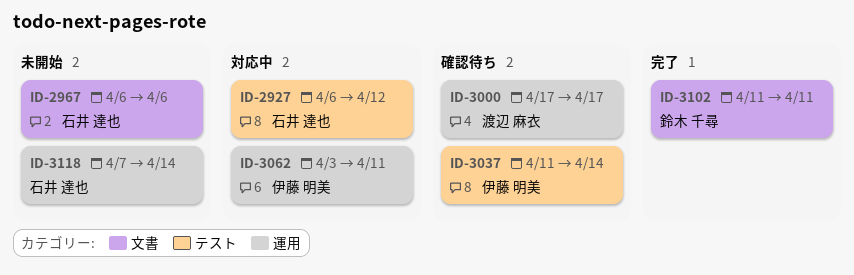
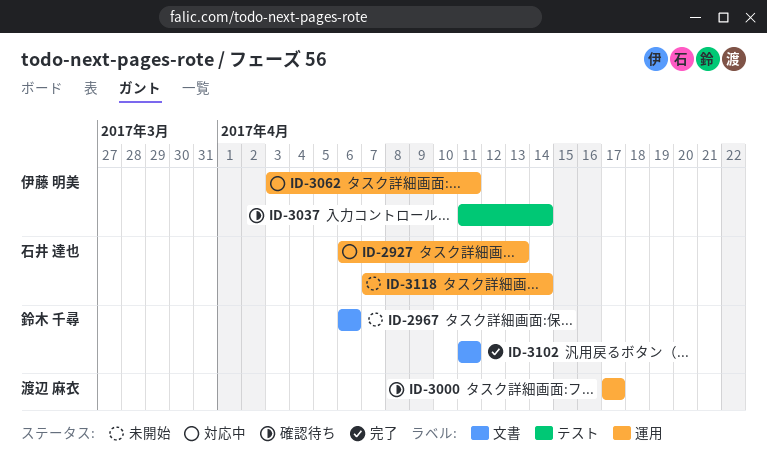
ID-2927, label: テスト -> 運用
ID-2927, due: Apr 12 -> Apr 13
ID-2967, owner: 石井 達也 -> 鈴木 千尋

